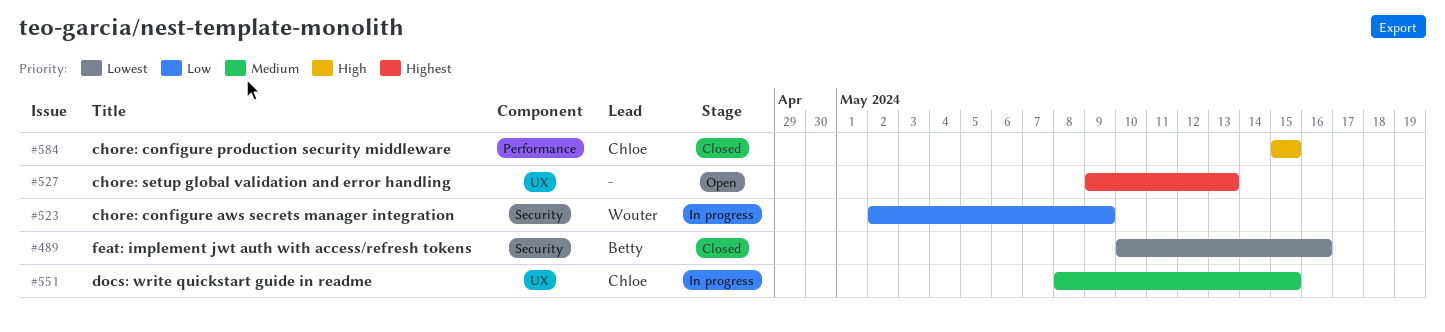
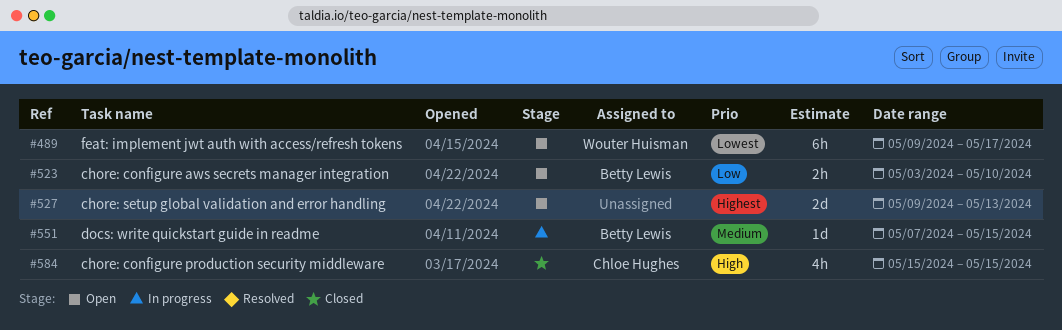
#489, status: Closed -> Open
#489, owner: Betty Lewis -> Wouter Huisman
#489, start: May 10 -> May 9
#489, due: May 16 -> May 17
#523, status: In progress -> Open
#523, owner: Wouter Huisman -> Betty Lewis
#523, start: May 2 -> May 3
#523, due: May 9 -> May 10
#551, owner: Chloe Hughes -> Betty Lewis
#551, start: May 8 -> May 7

